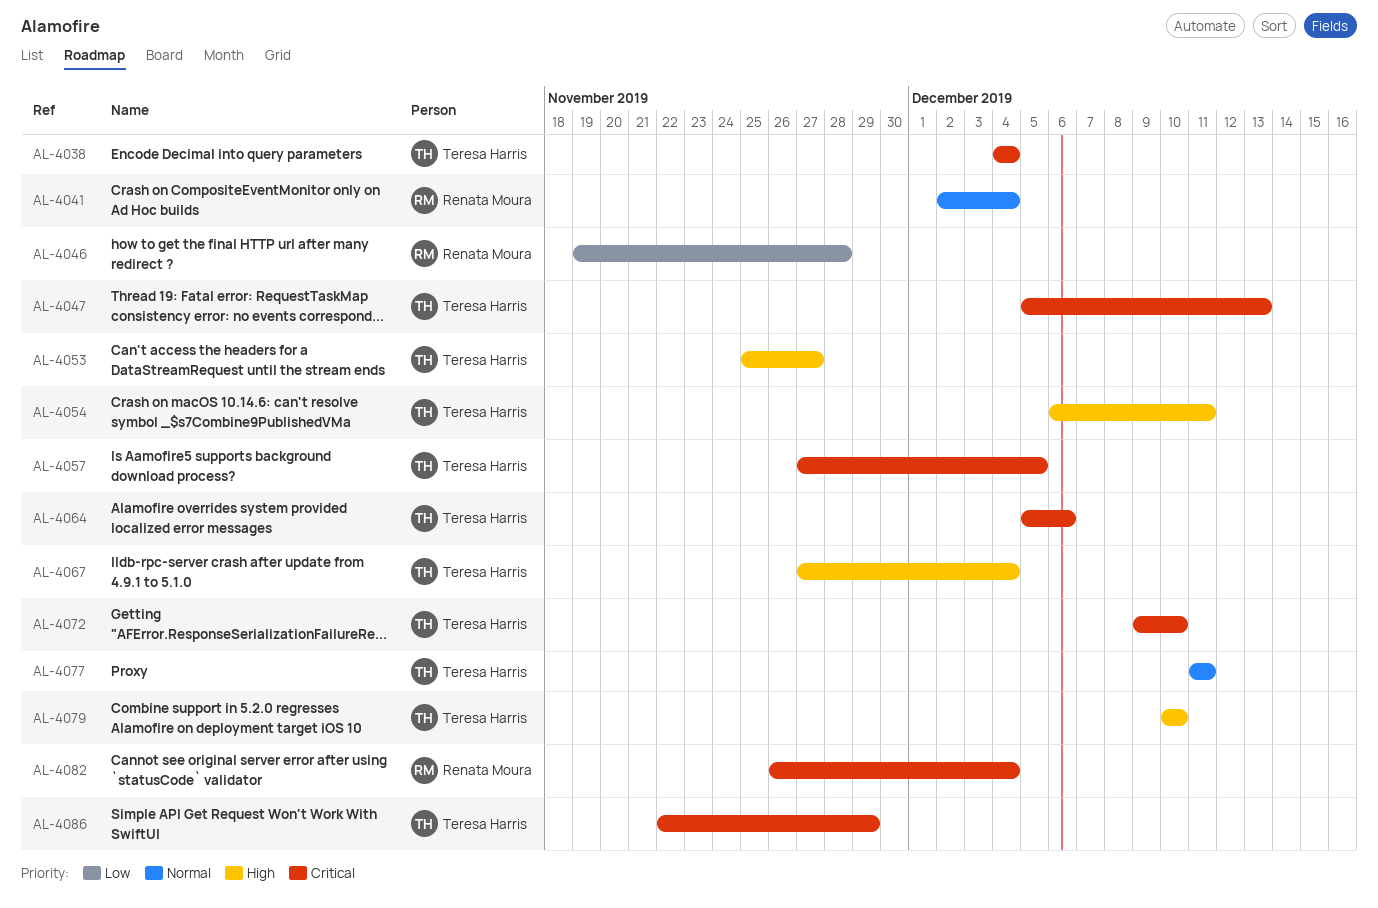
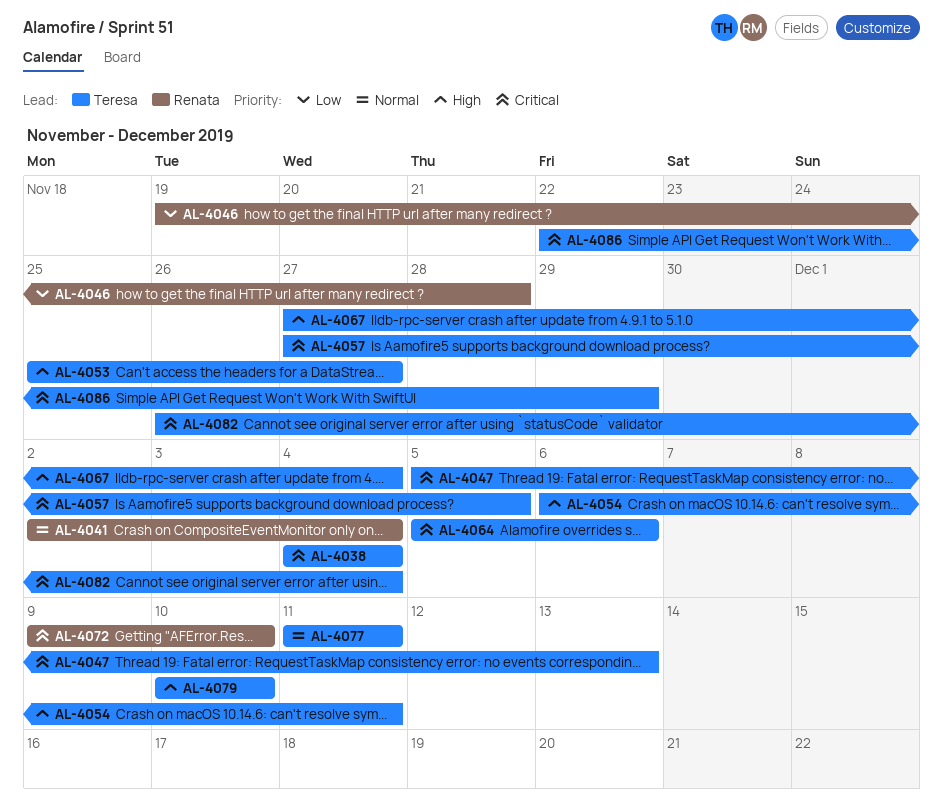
AL-4072, owner: Teresa Harris -> Renata Moura
AL-4082, owner: Renata Moura -> Teresa Harris

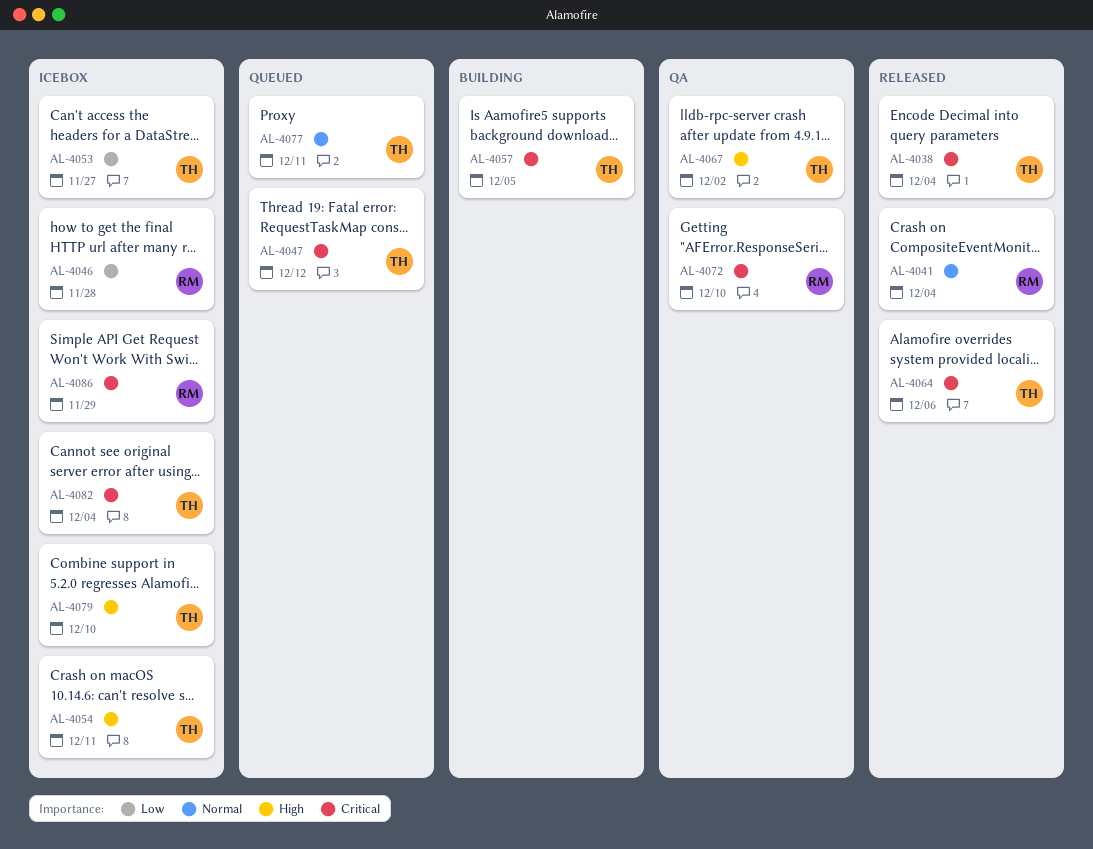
AL-4047, due: Dec 13 -> Dec 12
AL-4053, priority: High -> Low
AL-4067, due: Dec 4 -> Dec 2
AL-4086, owner: Teresa -> Renata

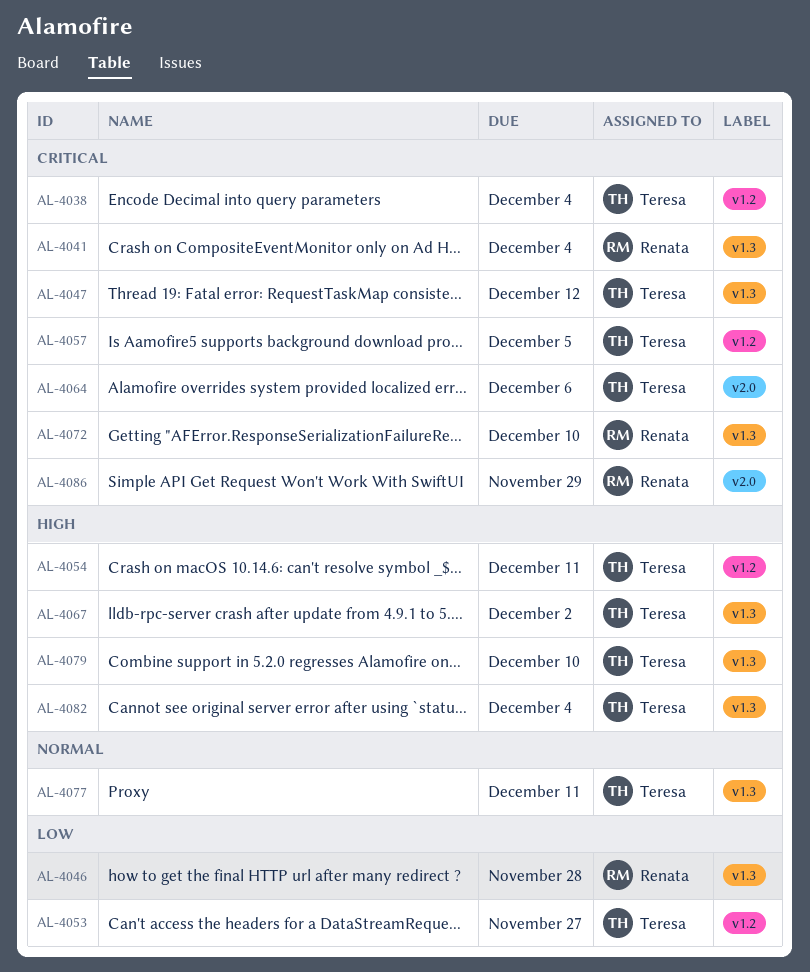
AL-4041, priority: Normal -> Critical
AL-4082, priority: Critical -> High

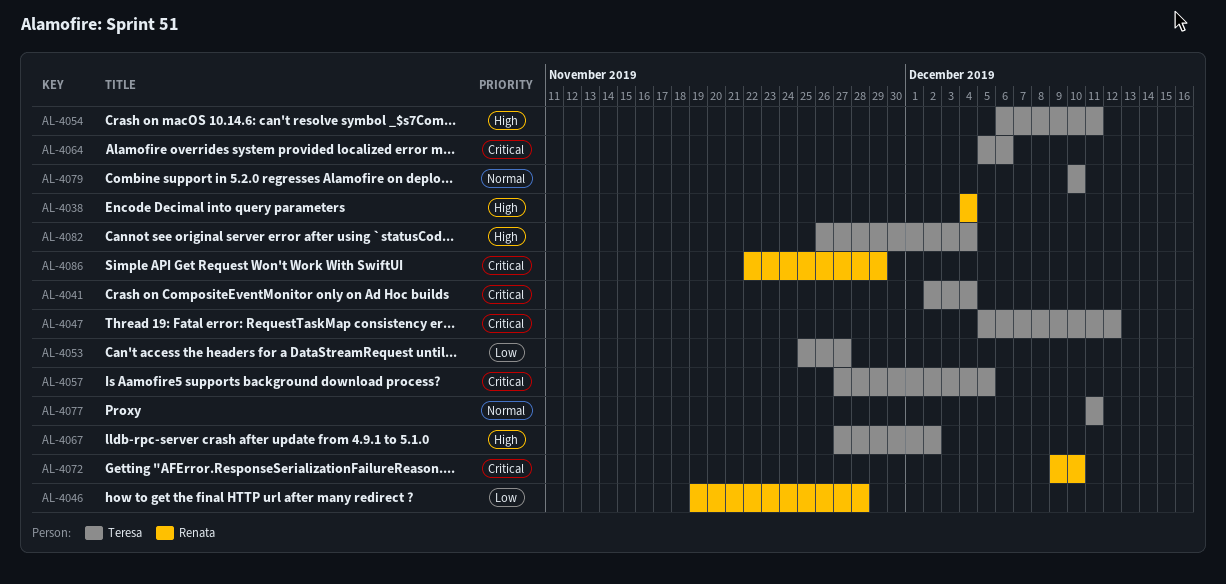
AL-4038, owner: Teresa -> Renata
AL-4038, priority: Critical -> High
AL-4041, owner: Renata -> Teresa
AL-4079, priority: High -> Normal

